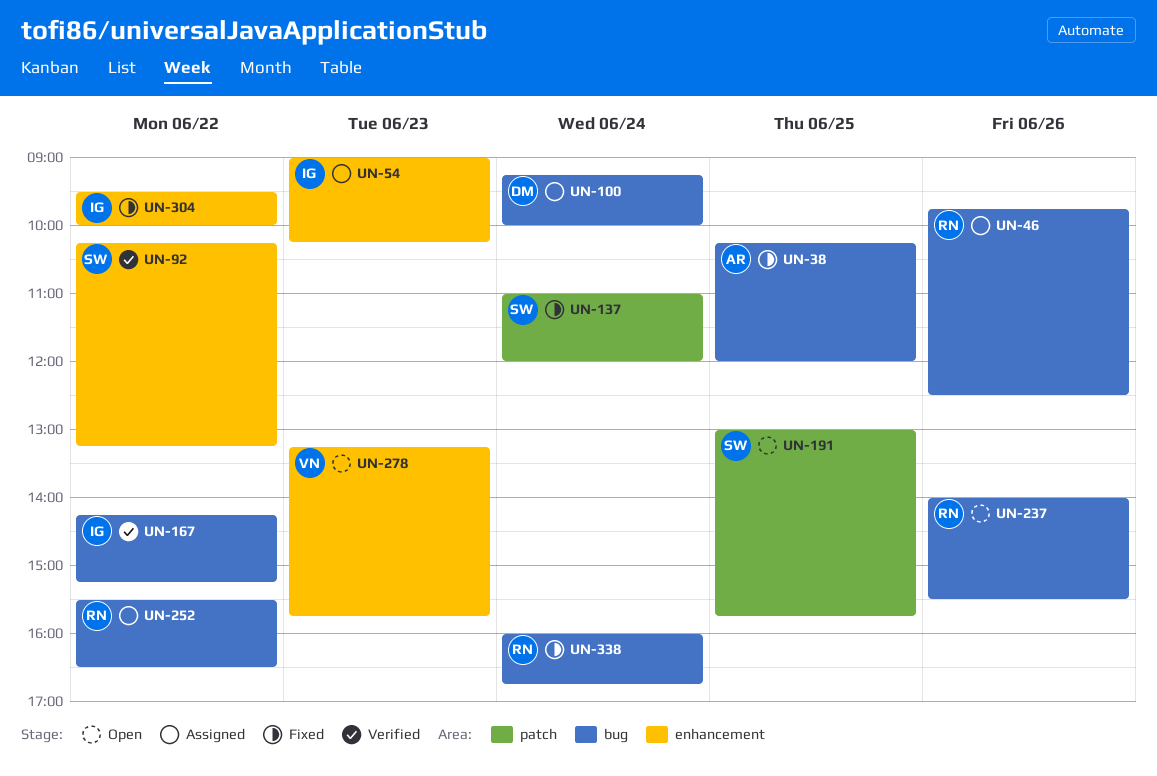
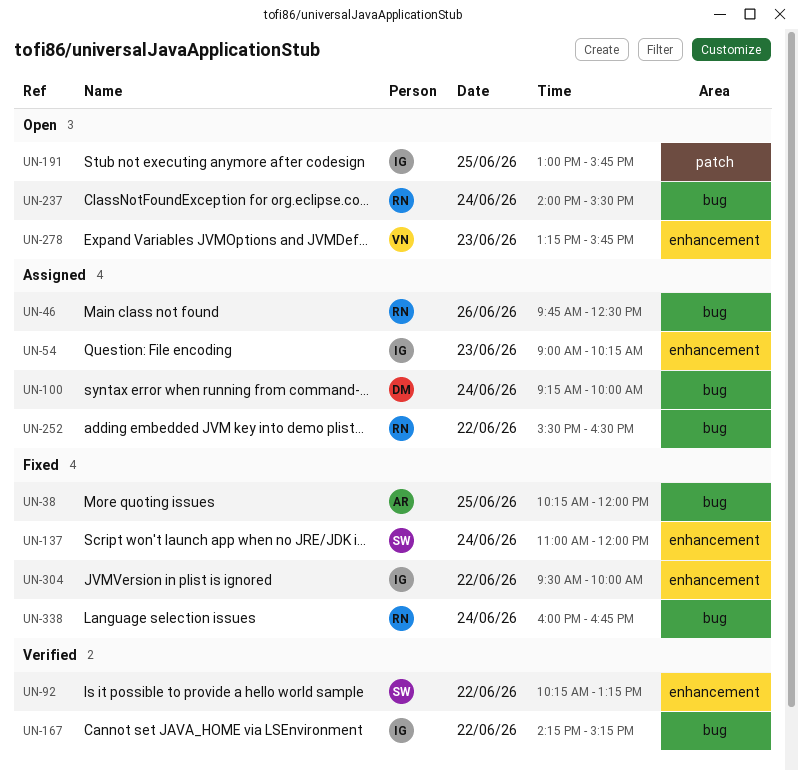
UN-137, label: patch -> enhancement
UN-191, owner: SW -> IG
UN-237, day: Jun 26 -> Jun 24

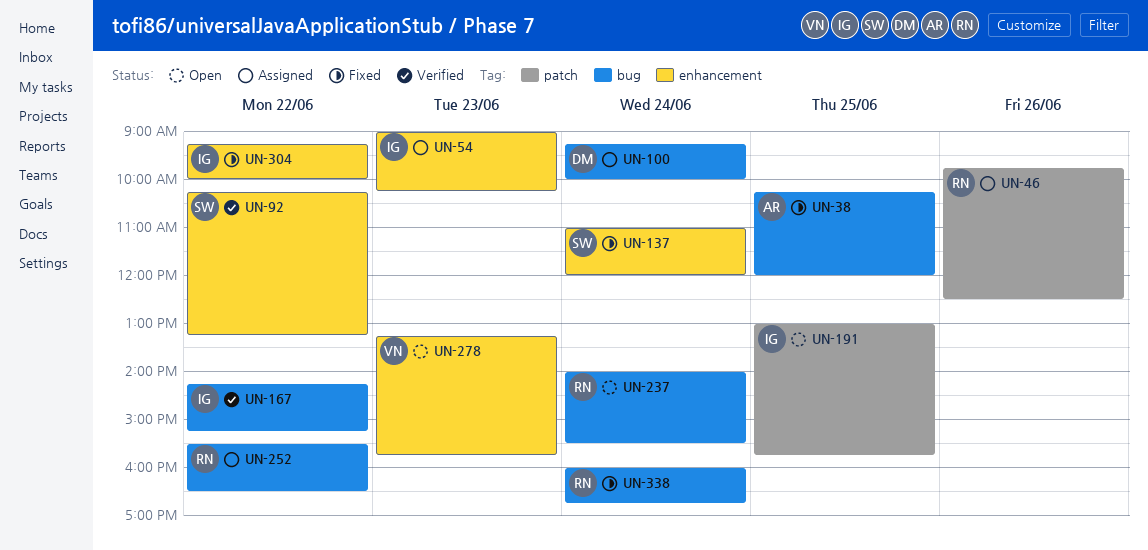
UN-46, label: bug -> patch
UN-304, begins: 09:30 -> 09:15

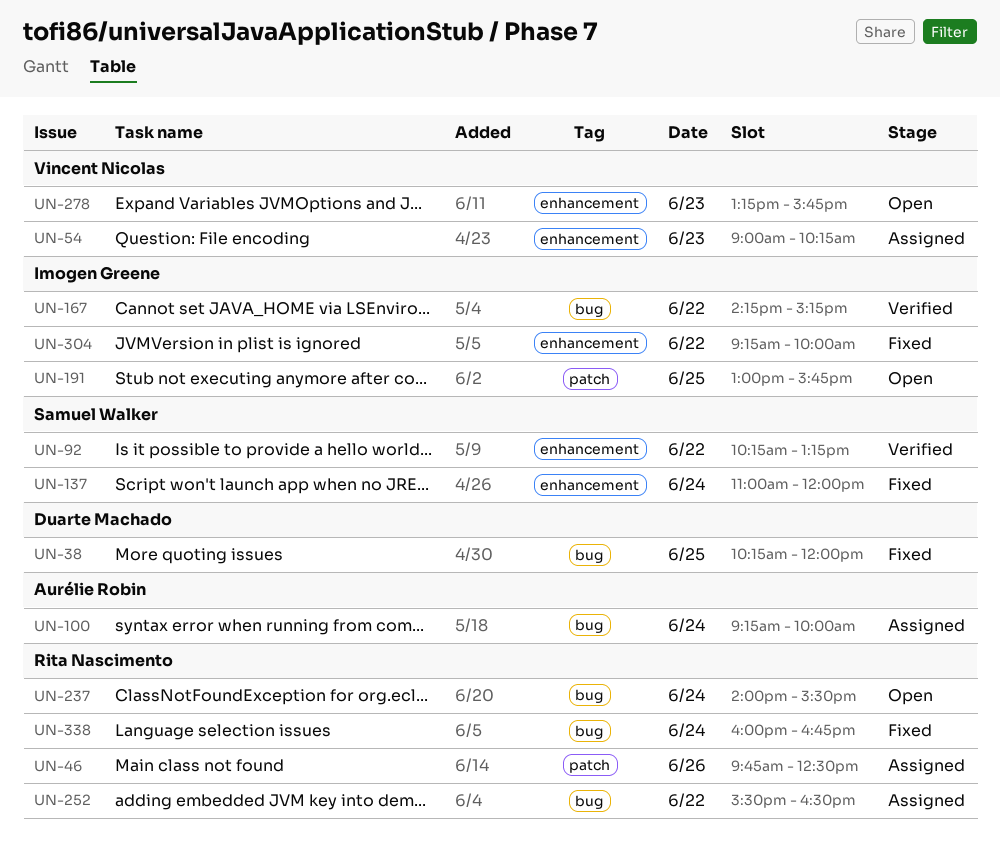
UN-38, owner: Aurélie Robin -> Duarte Machado
UN-54, owner: Imogen Greene -> Vincent Nicolas
UN-100, owner: Duarte Machado -> Aurélie Robin

